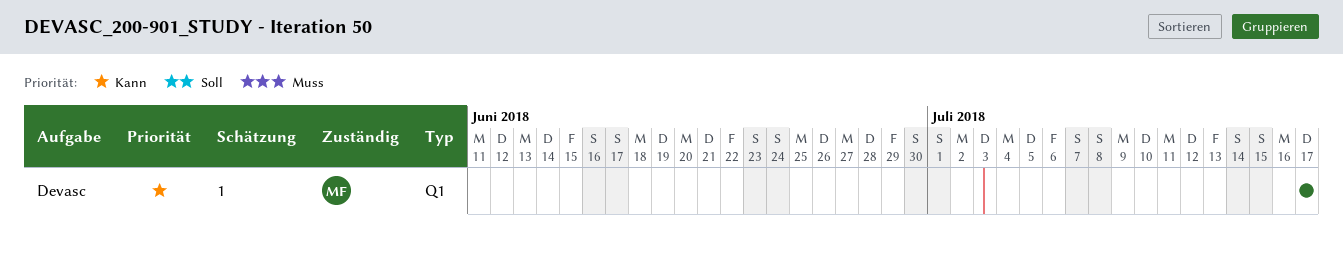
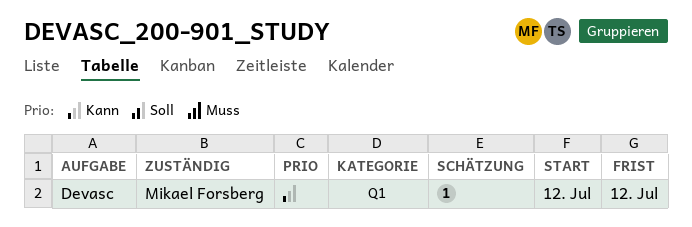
Devasc, start: Jul 17 -> Jul 12
Devasc, due: Jul 17 -> Jul 12

